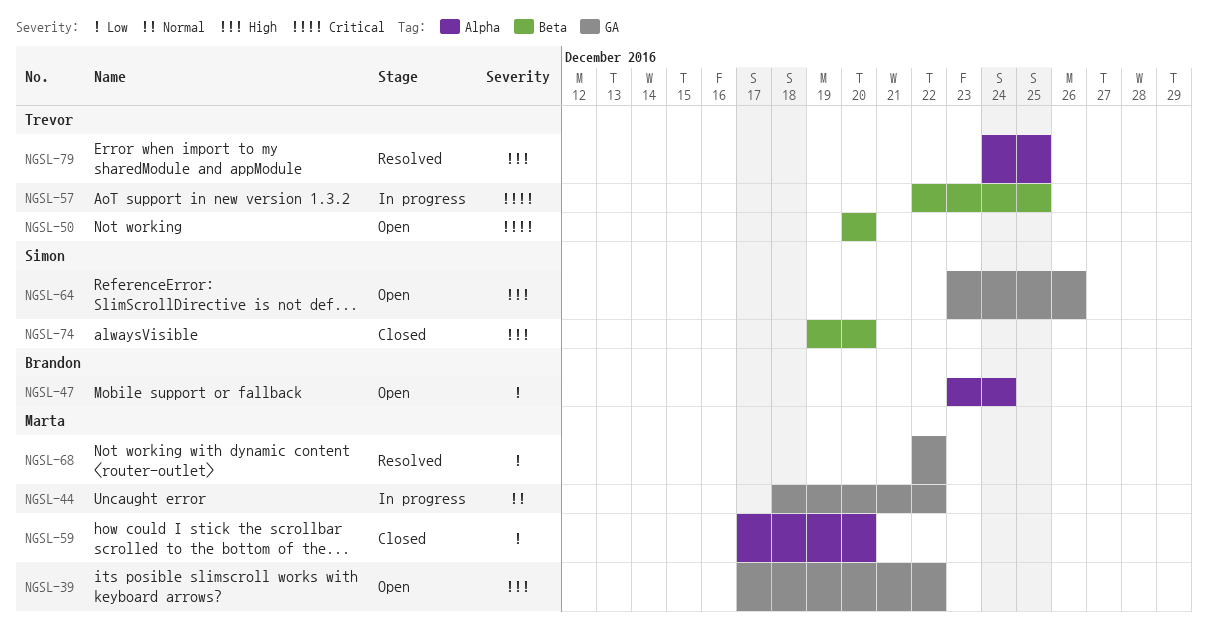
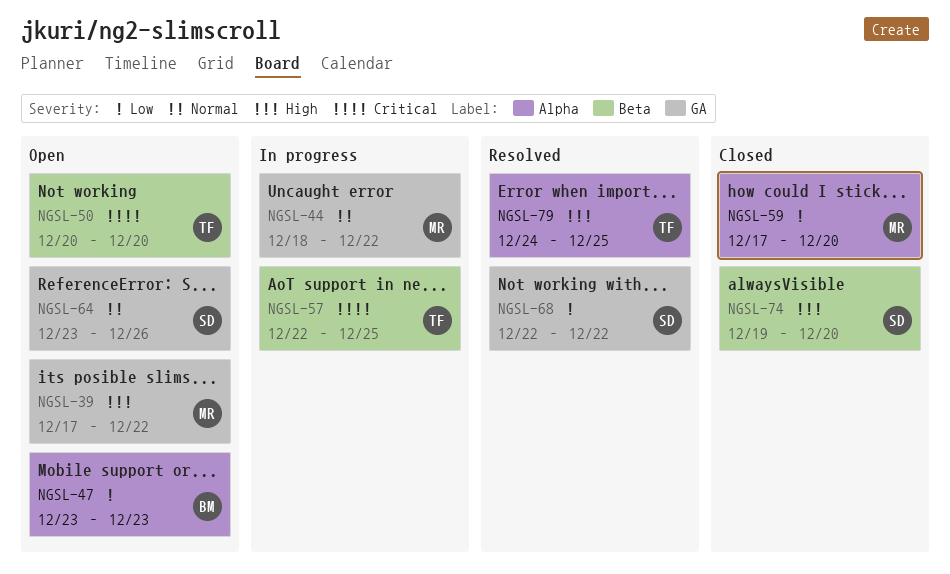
NGSL-47, due: Dec 24 -> Dec 23
NGSL-64, priority: High -> Normal
NGSL-68, owner: Marta -> Simon

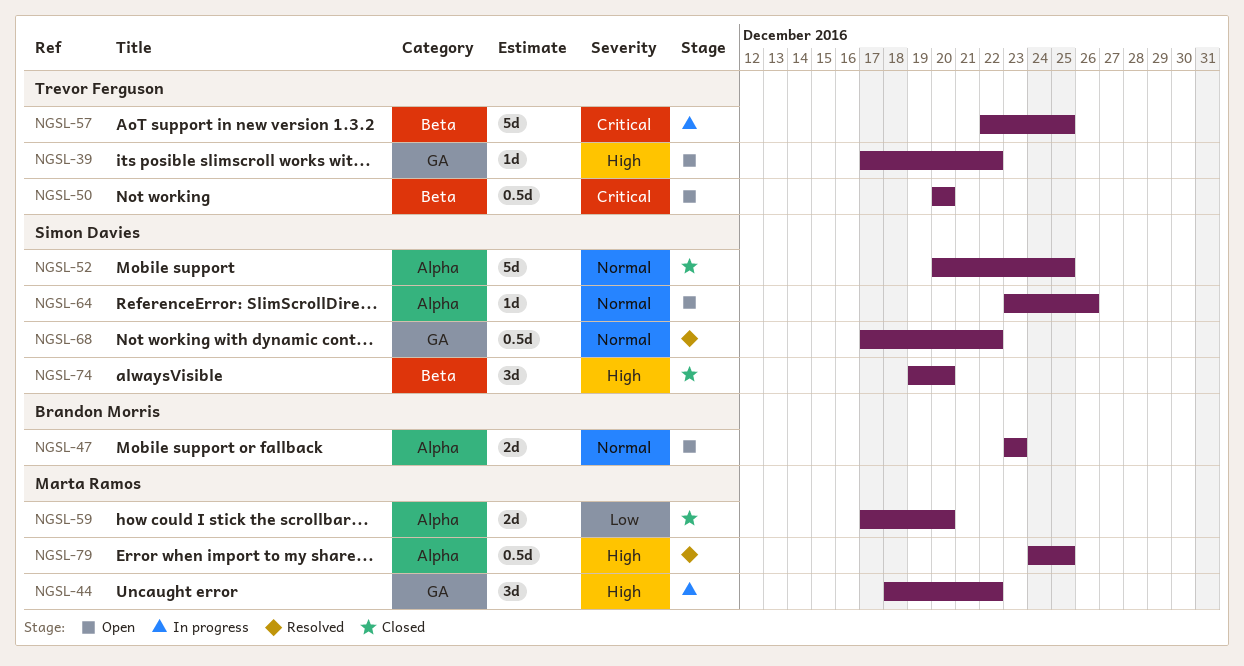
NGSL-39, owner: Marta Ramos -> Trevor Ferguson
NGSL-44, priority: Normal -> High
NGSL-47, priority: Low -> Normal
NGSL-52: none -> present
NGSL-64, label: GA -> Alpha
NGSL-68, priority: Low -> Normal
NGSL-68, start: Dec 22 -> Dec 17
NGSL-79, owner: Trevor Ferguson -> Marta Ramos

